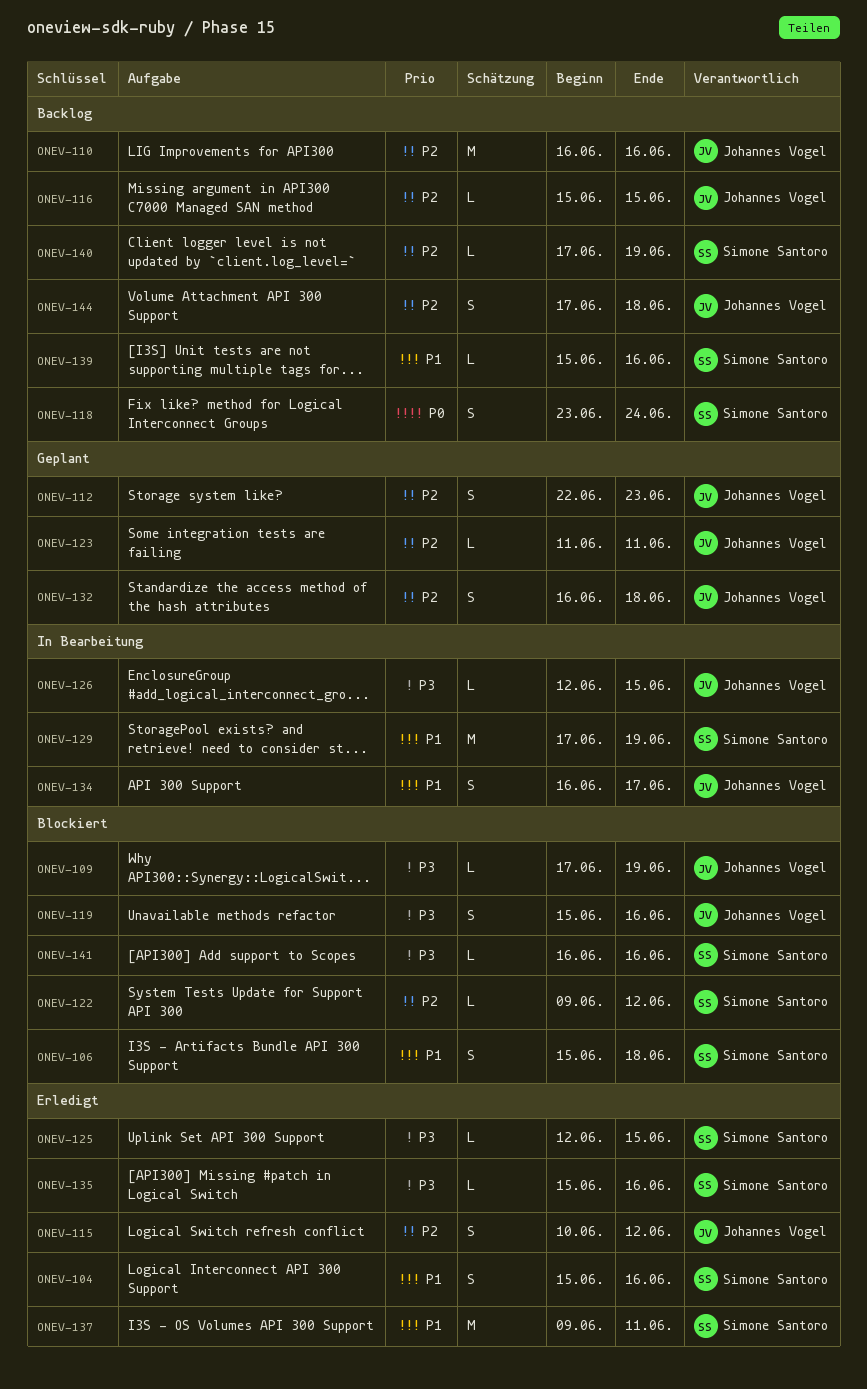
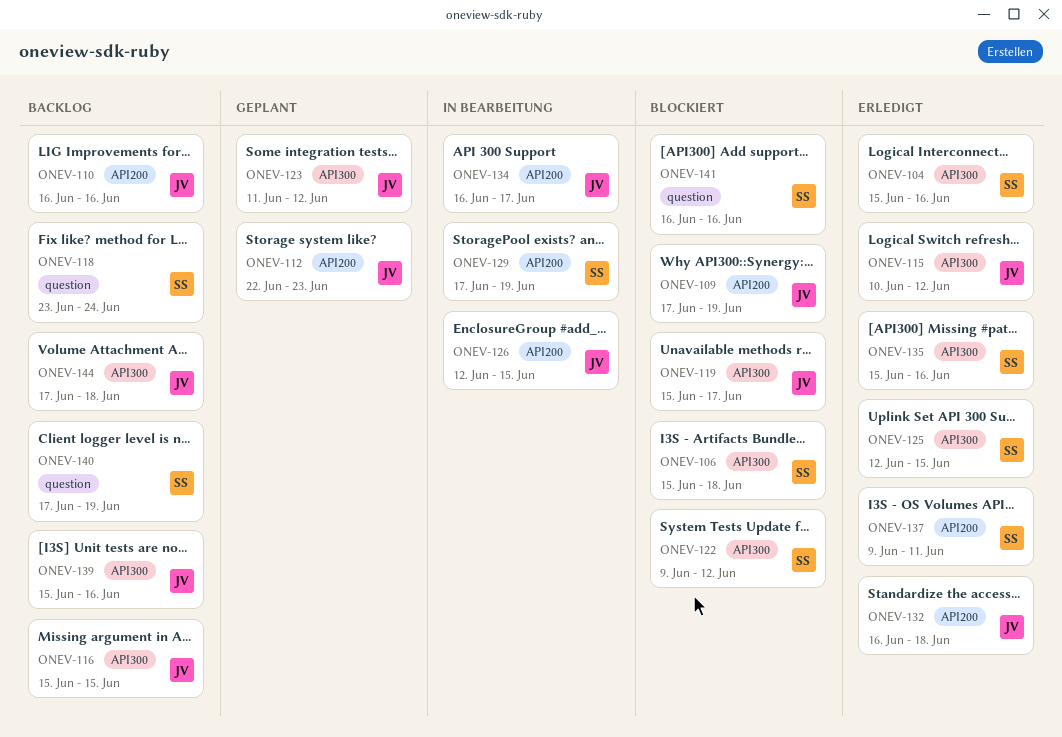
ONEV-119, due: Jun 16 -> Jun 17
ONEV-123, due: Jun 11 -> Jun 12
ONEV-132, status: Geplant -> Erledigt
ONEV-139, owner: Simone Santoro -> Johannes Vogel

